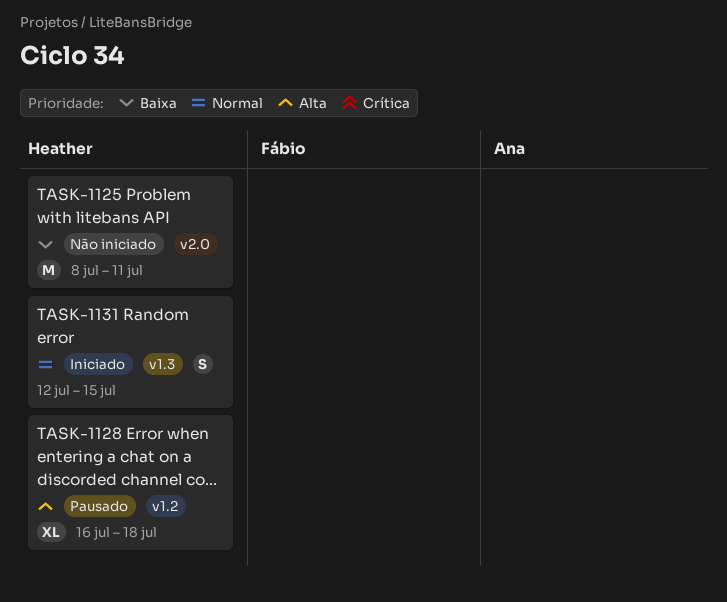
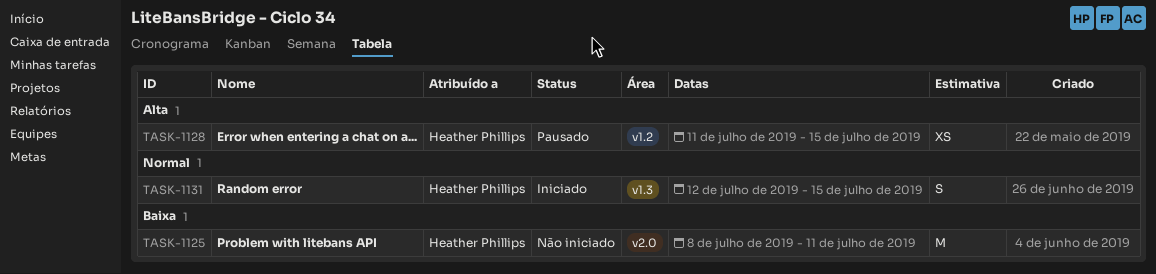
TASK-1128, estimate: XL -> XS
TASK-1128, start: Jul 16 -> Jul 11
TASK-1128, due: Jul 18 -> Jul 15

